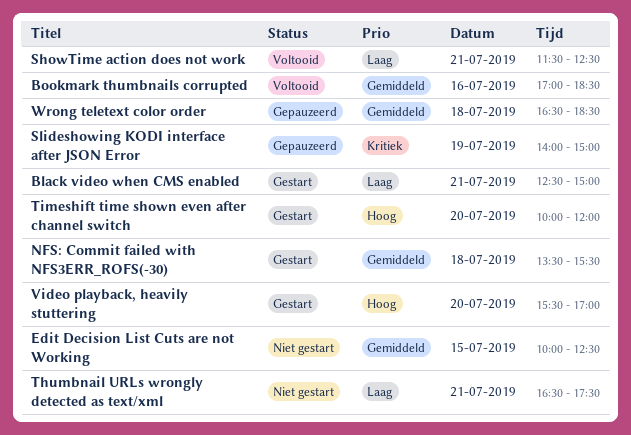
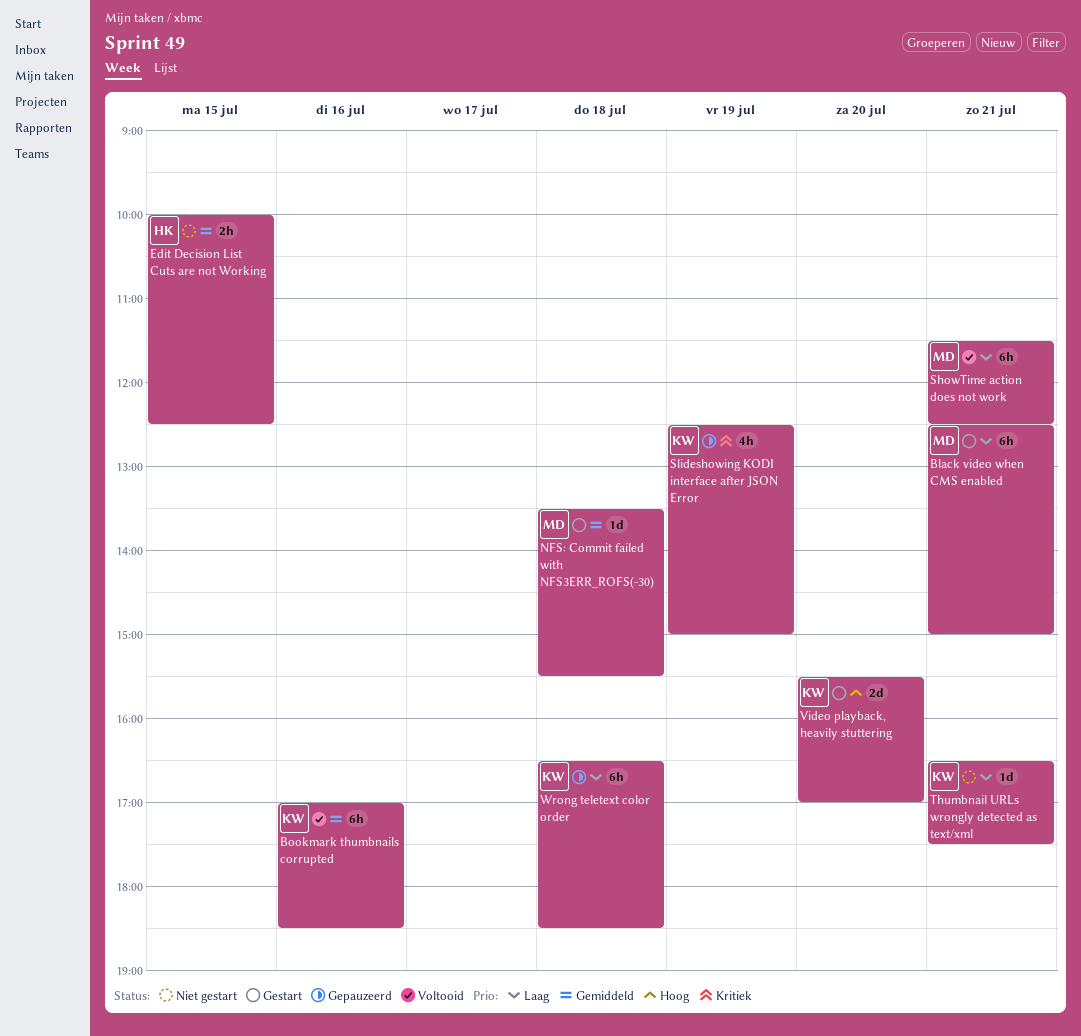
Slideshowing KODI interface after JSON Error, begins: 14:00 -> 12:30
Timeshift time shown even after channel switch: present -> none
Wrong teletext color order, priority: Gemiddeld -> Laag

